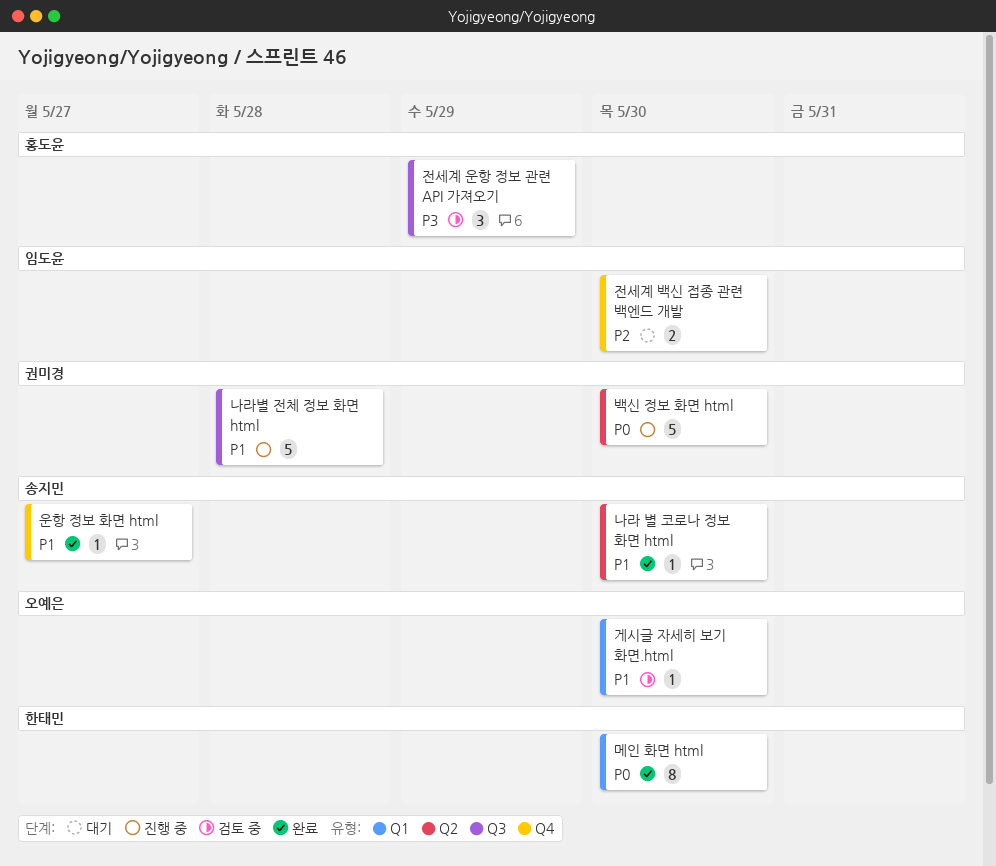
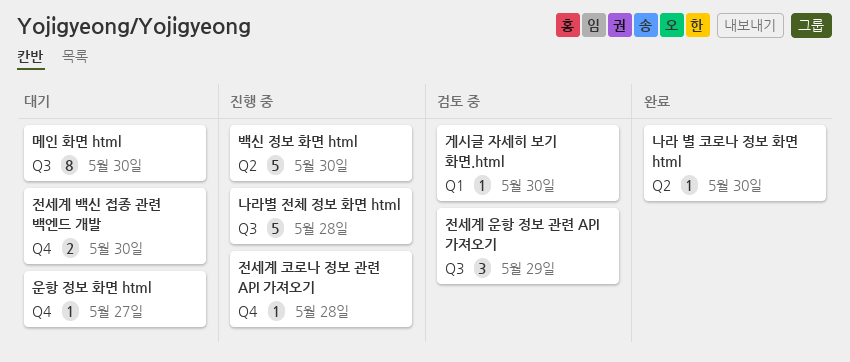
메인 화면 html, status: 완료 -> 대기
메인 화면 html, label: Q1 -> Q3
운항 정보 화면 html, status: 완료 -> 대기
전세계 코로나 정보 관련 API 가져오기: none -> present

